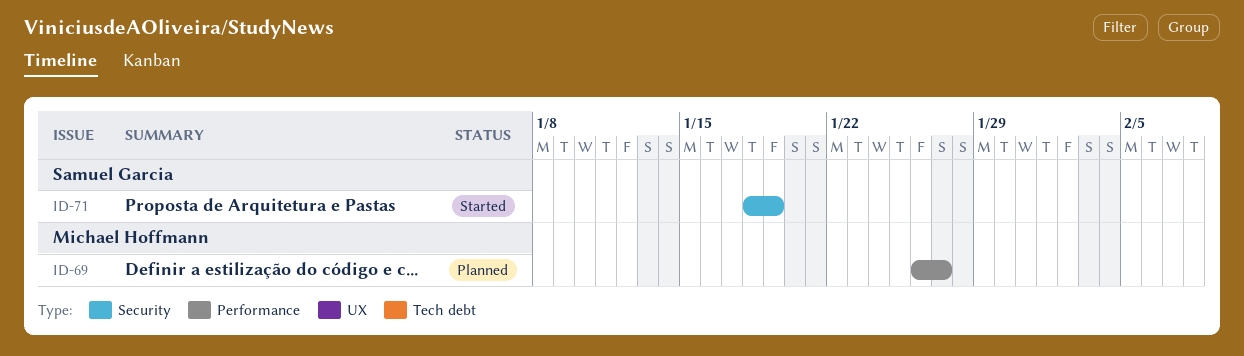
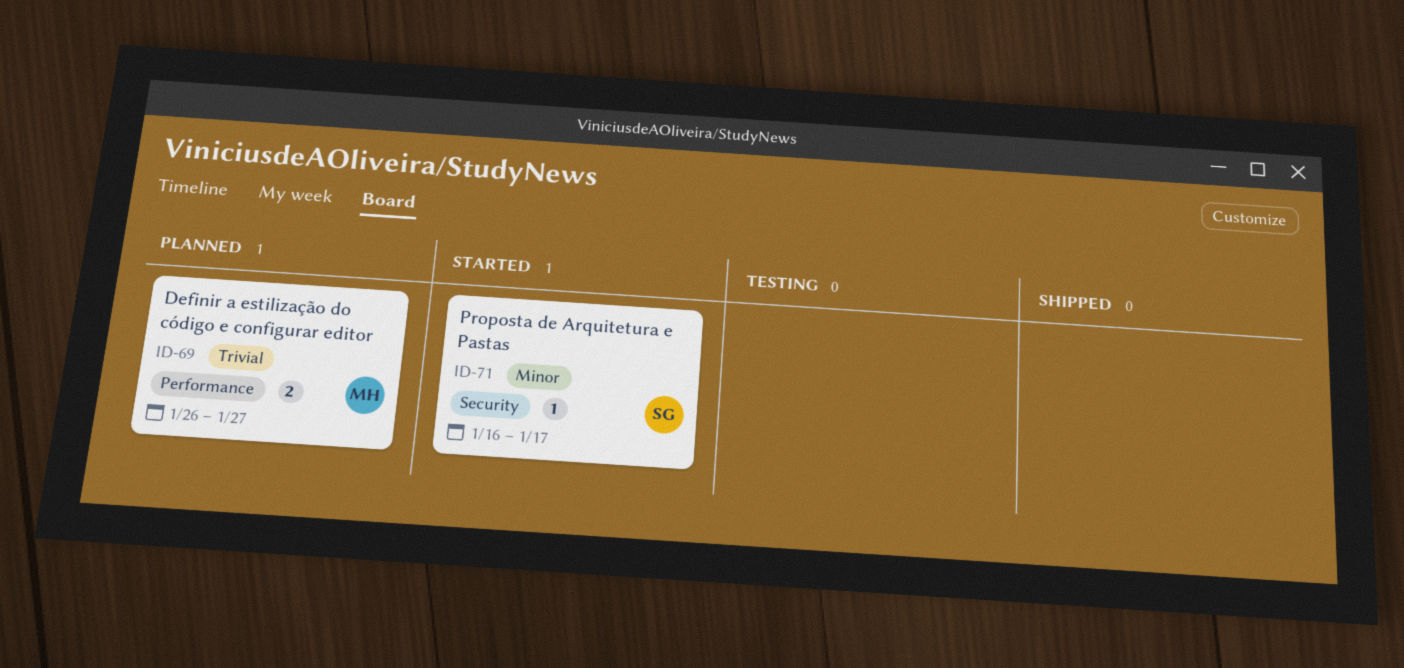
ID-71, start: Jan 18 -> Jan 16
ID-71, due: Jan 19 -> Jan 17

